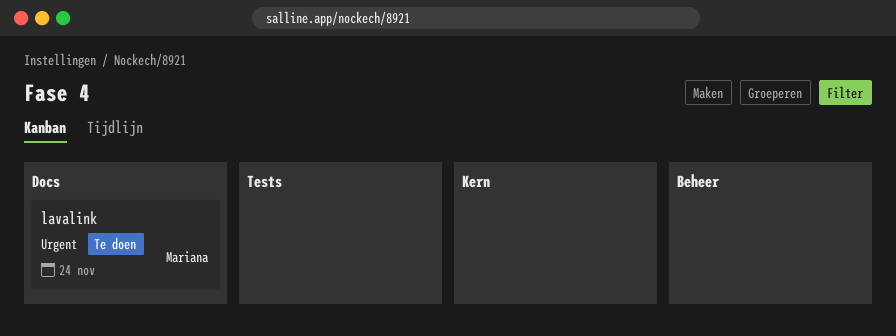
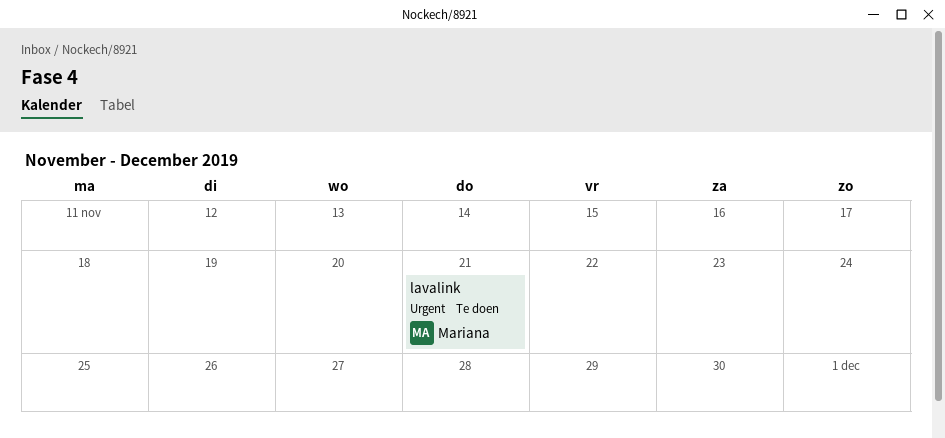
lavalink, due: Nov 24 -> Nov 21

